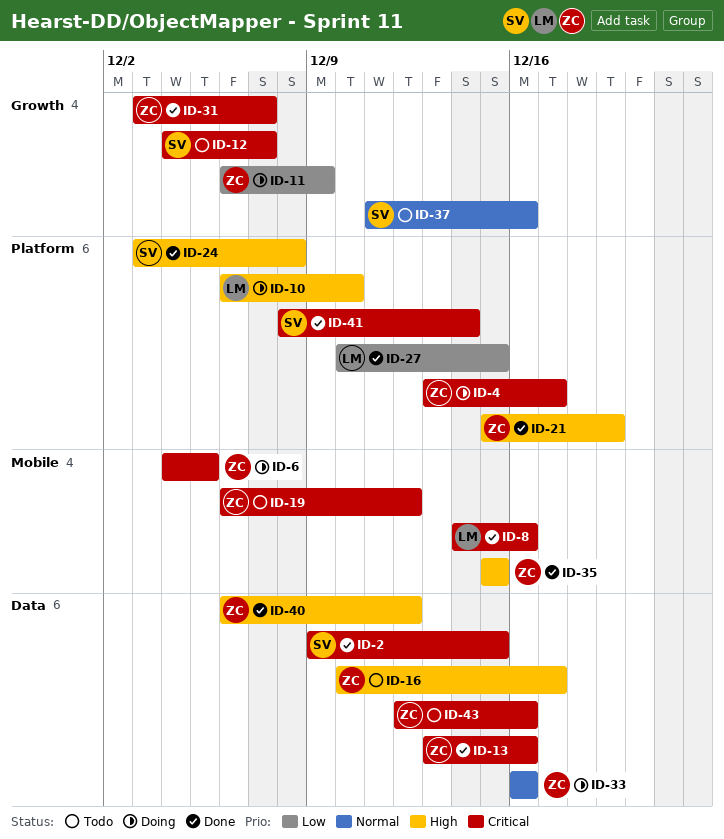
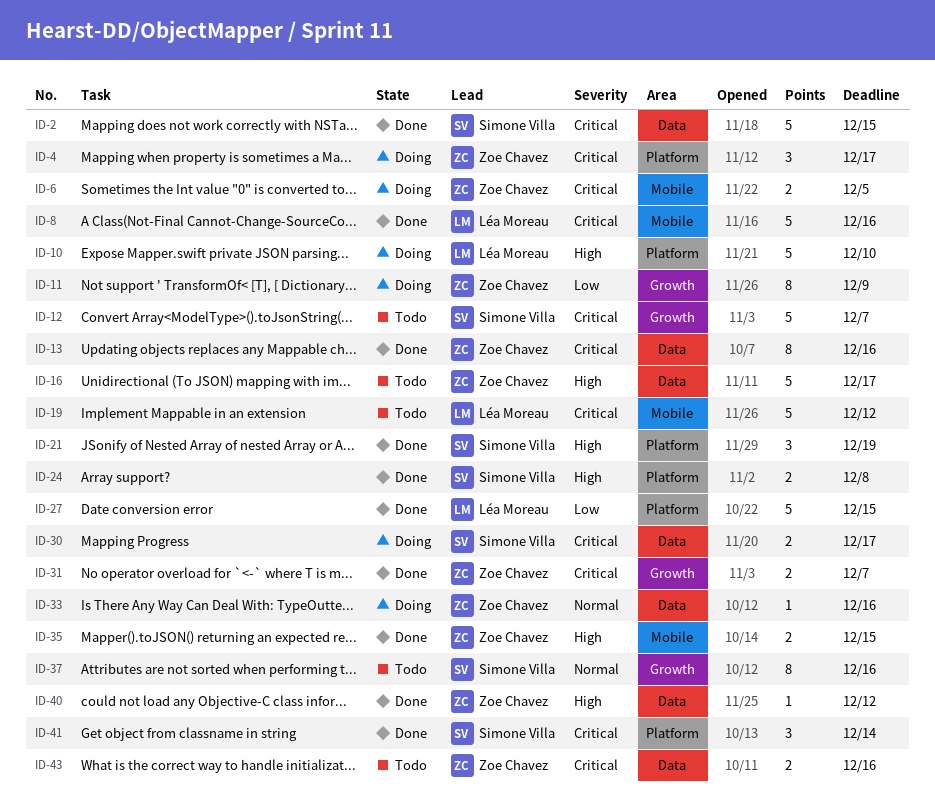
ID-19, owner: Zoe Chavez -> Léa Moreau
ID-21, owner: Zoe Chavez -> Simone Villa
ID-30: none -> present

